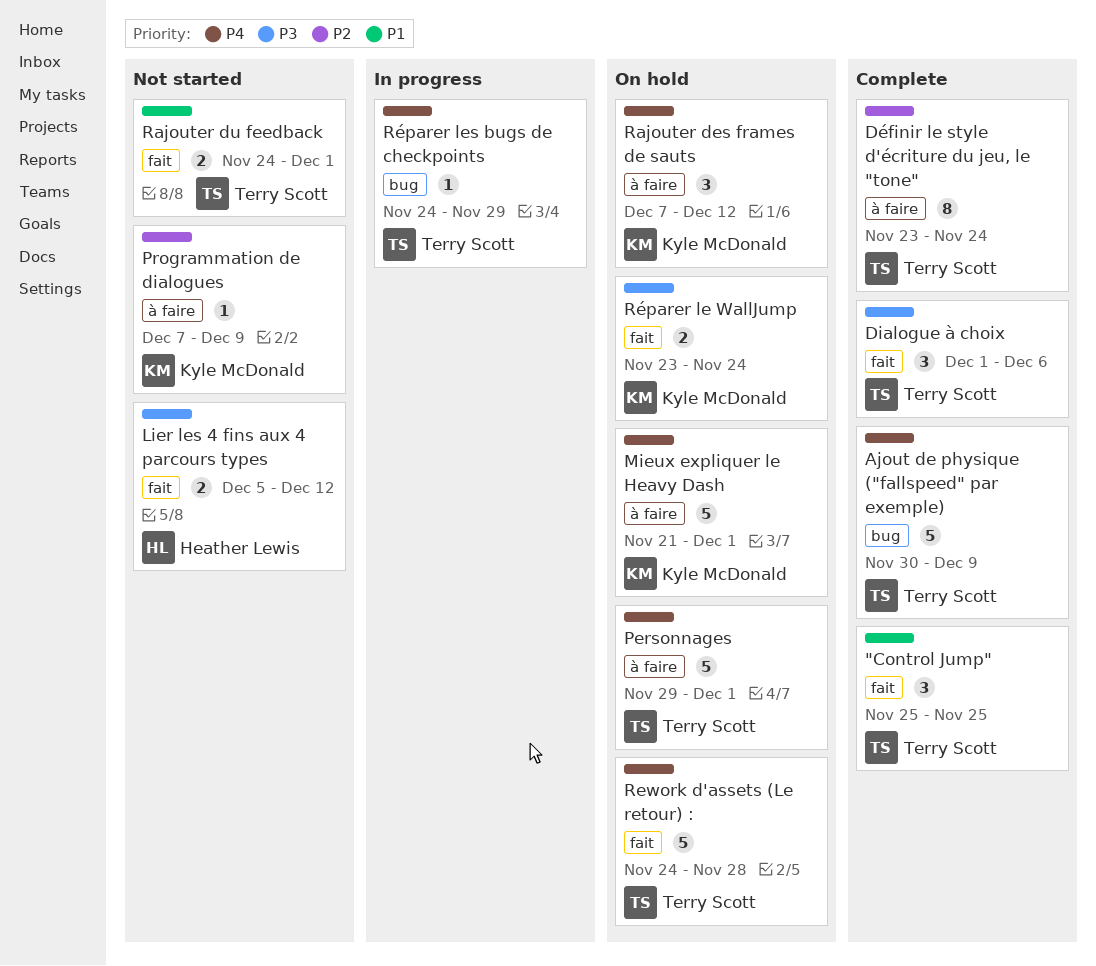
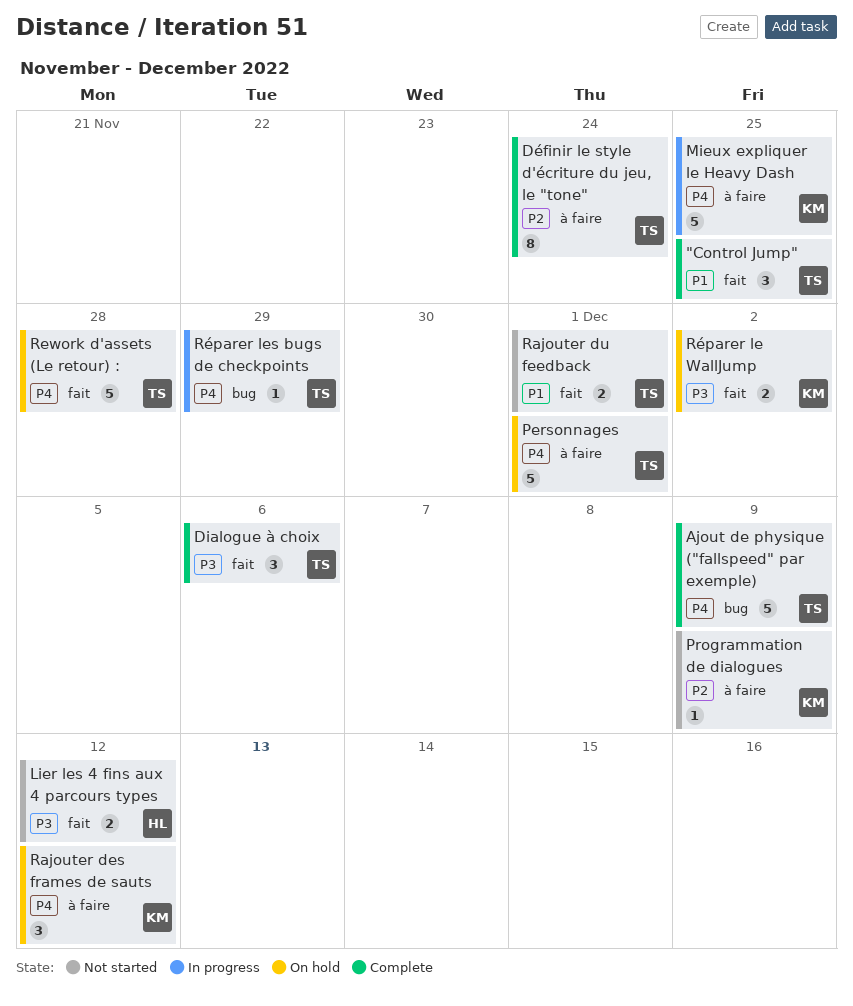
Mieux expliquer le Heavy Dash, status: On hold -> In progress
Mieux expliquer le Heavy Dash, due: Dec 1 -> Nov 25
Réparer le WallJump, due: Nov 24 -> Dec 2

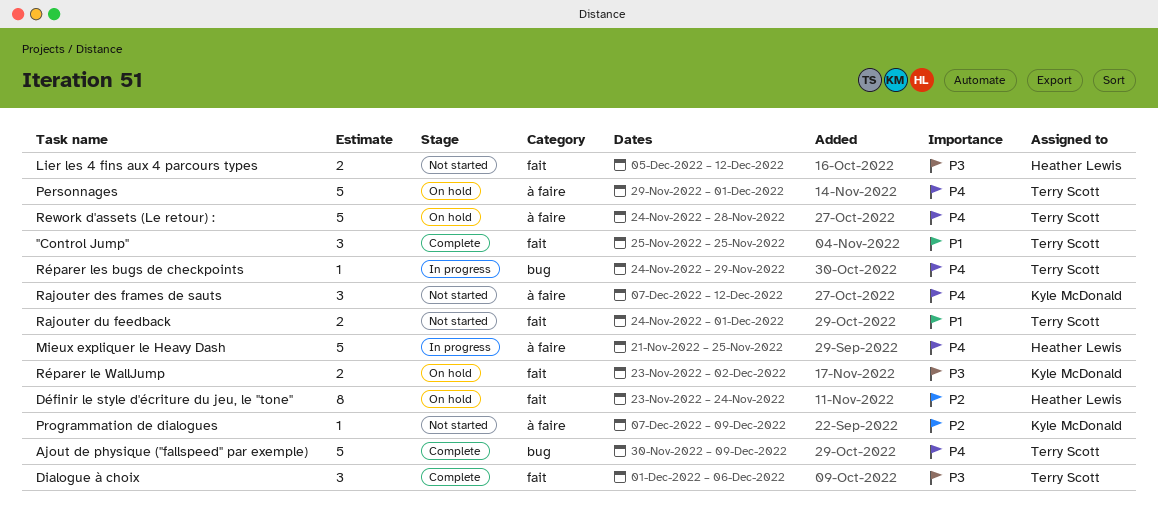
Définir le style d'écriture du jeu, le "tone", status: Complete -> On hold
Définir le style d'écriture du jeu, le "tone", owner: Terry Scott -> Heather Lewis
Définir le style d'écriture du jeu, le "tone", label: à faire -> fait
Mieux expliquer le Heavy Dash, owner: Kyle McDonald -> Heather Lewis
Rajouter des frames de sauts, status: On hold -> Not started
Rework d'assets (Le retour) :, label: fait -> à faire

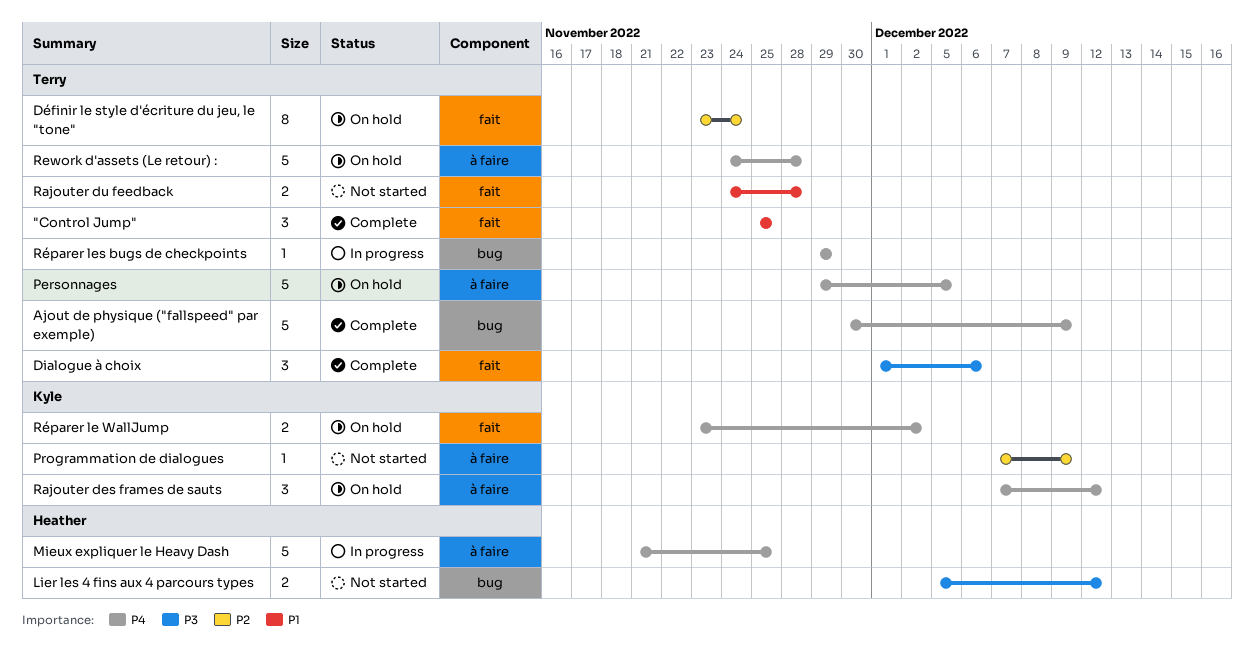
Définir le style d'écriture du jeu, le "tone", owner: Heather Lewis -> Terry Scott
Lier les 4 fins aux 4 parcours types, label: fait -> bug
Personnages, due: Dec 1 -> Dec 5
Rajouter des frames de sauts, status: Not started -> On hold
Rajouter du feedback, due: Dec 1 -> Nov 28
Réparer le WallJump, priority: P3 -> P4
Réparer les bugs de checkpoints, start: Nov 24 -> Nov 29

